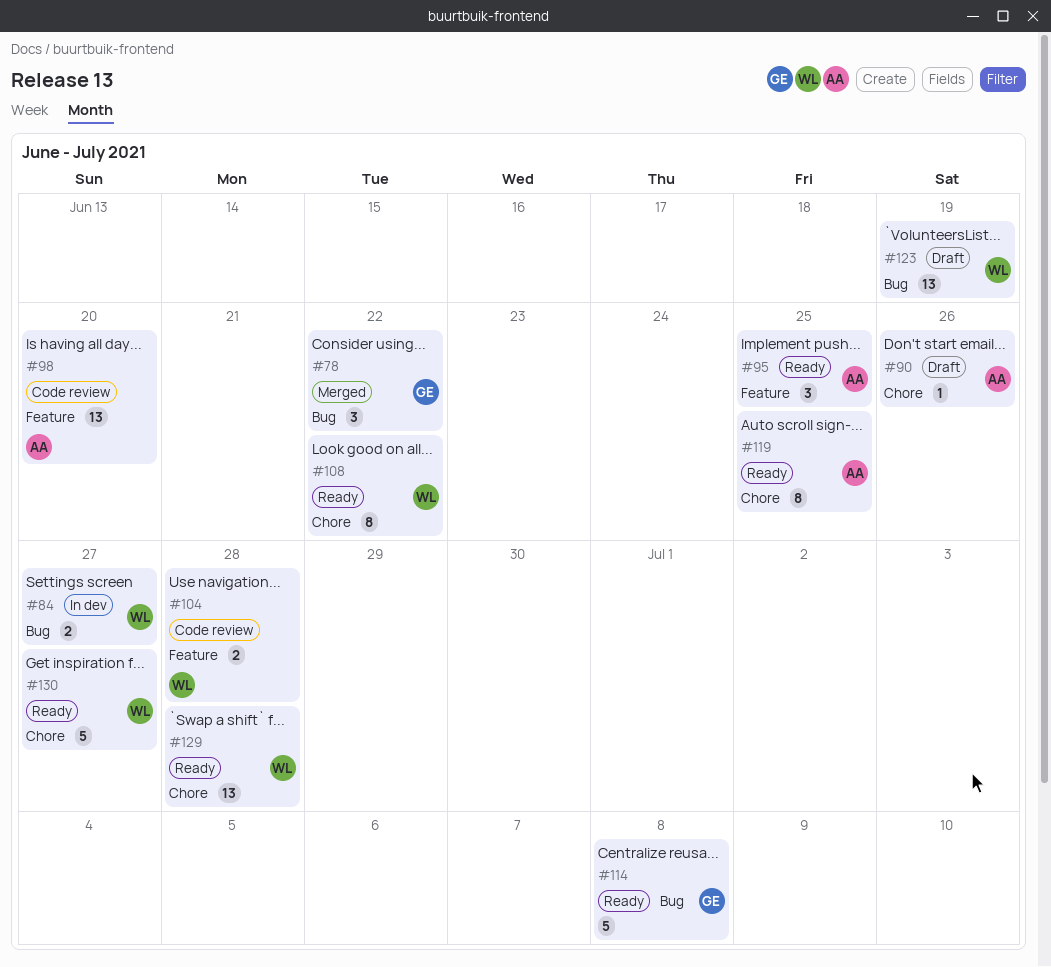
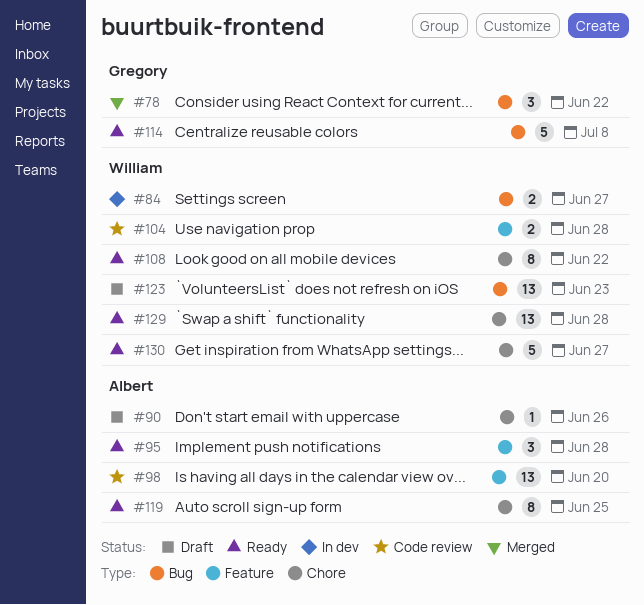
#95, due: Jun 25 -> Jun 28
#123, due: Jun 19 -> Jun 23

